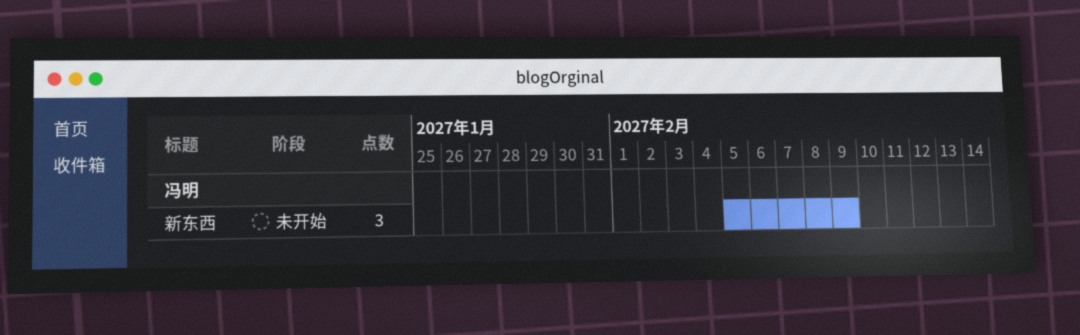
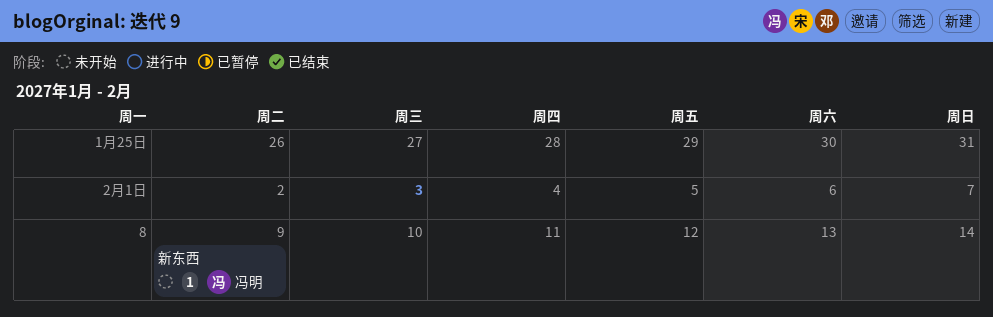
新东西, estimate: 3 -> 1

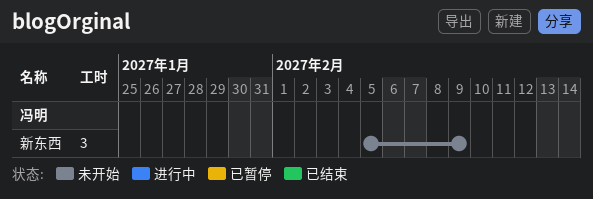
新东西, estimate: 1 -> 3

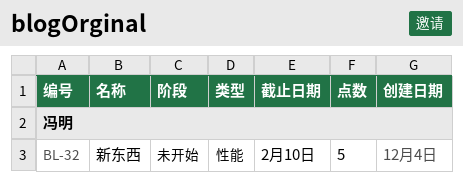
新东西, estimate: 3 -> 5
新东西, due: Feb 9 -> Feb 10

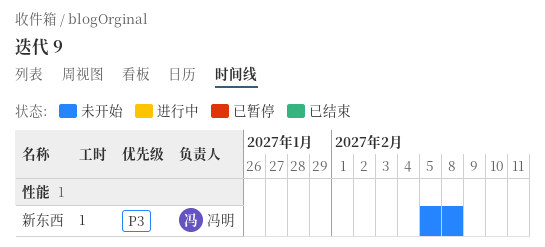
新东西, estimate: 5 -> 1
新东西, due: Feb 10 -> Feb 8

